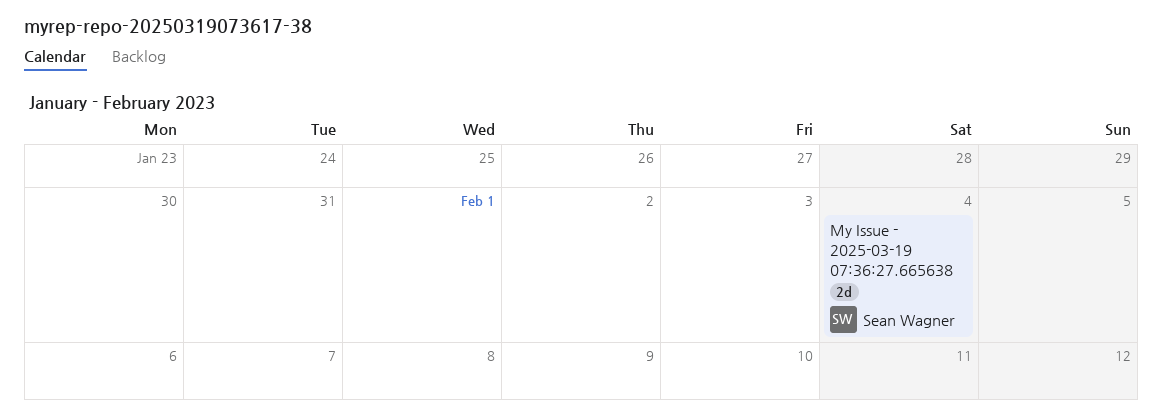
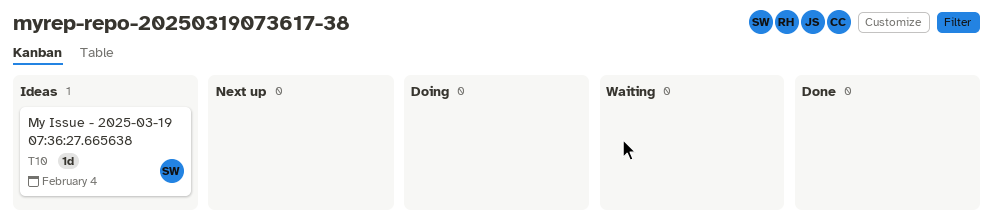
My Issue - 2025-03-19 07:36:27.665638, estimate: 2d -> 1d

